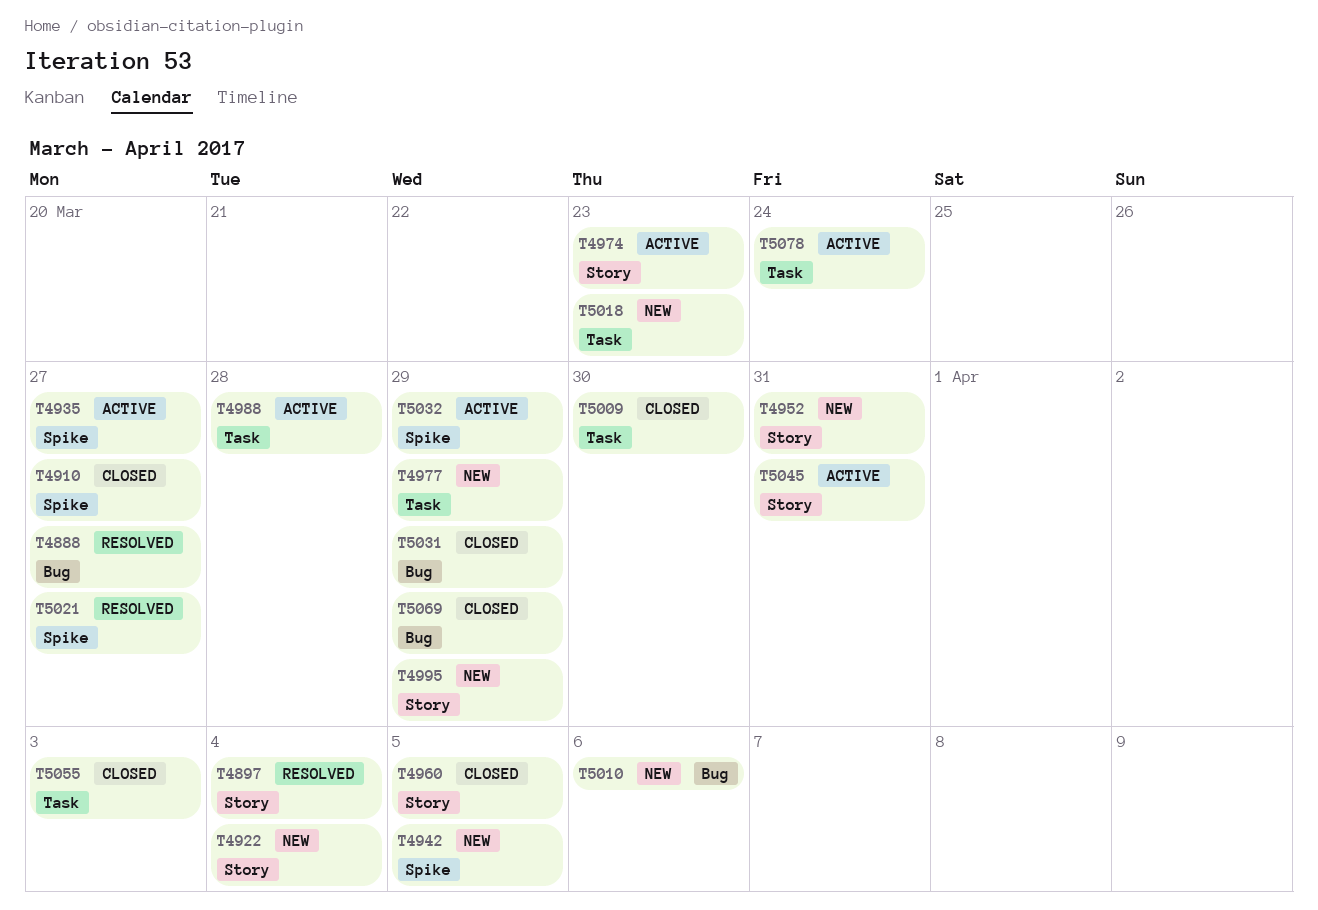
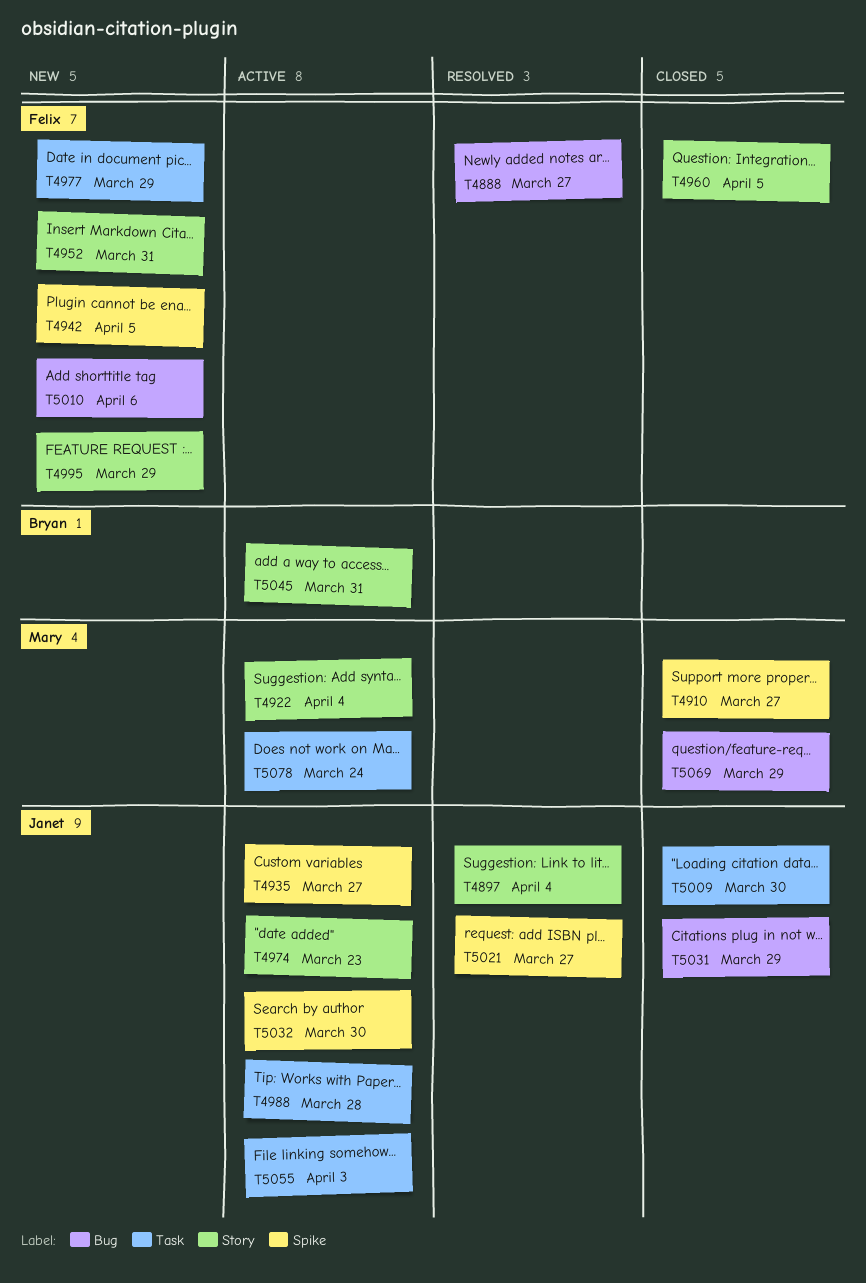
T4922, status: New -> Active
T5018: present -> none
T5032, due: Mar 29 -> Mar 30
T5055, status: Closed -> Active

